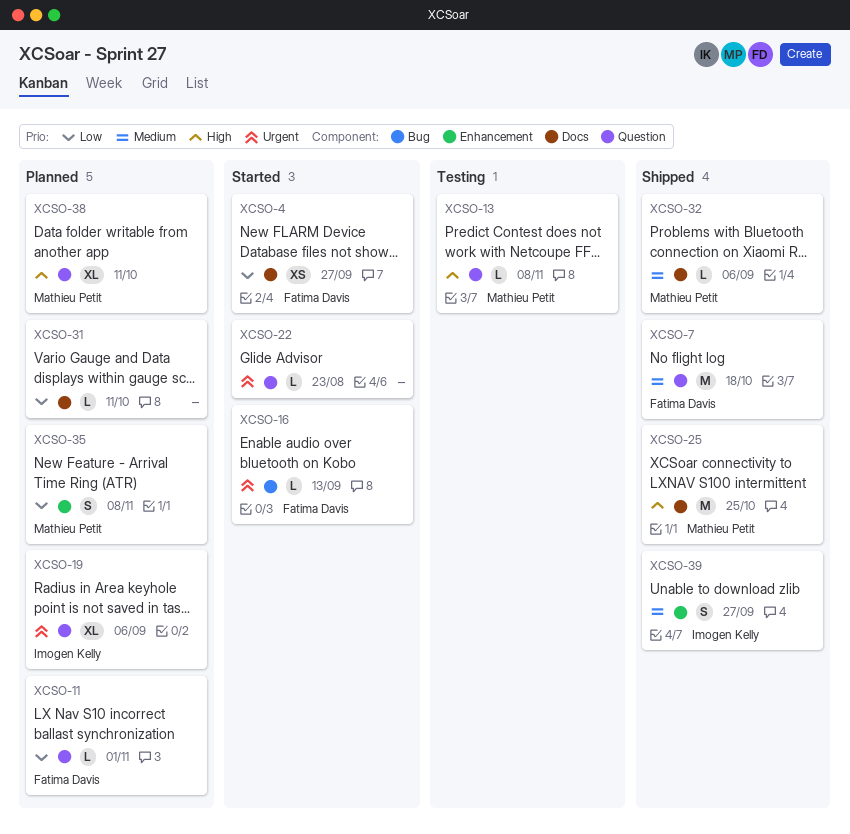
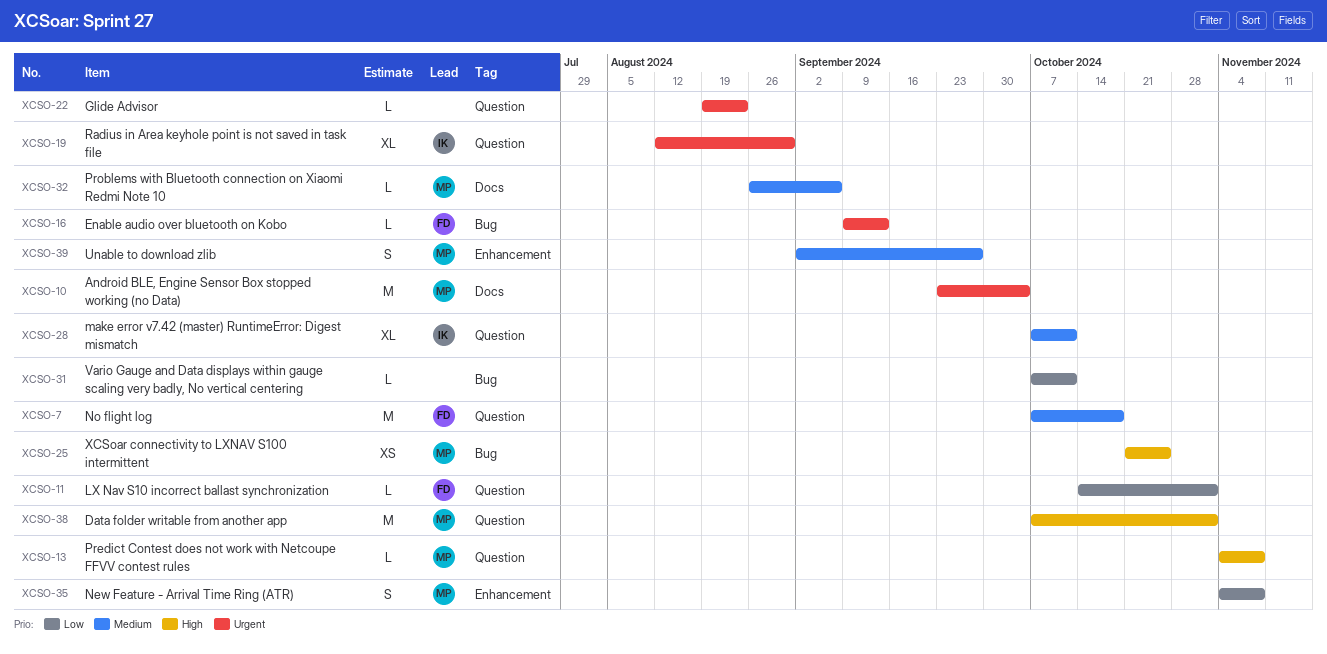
XCSO-4: present -> none
XCSO-10: none -> present
XCSO-19, due: Sep 6 -> Aug 30
XCSO-25, label: Docs -> Bug
XCSO-25, estimate: M -> XS
XCSO-28: none -> present
XCSO-31, label: Docs -> Bug
XCSO-38, estimate: XL -> M
XCSO-38, due: Oct 11 -> Nov 1
XCSO-39, owner: Imogen Kelly -> Mathieu Petit

